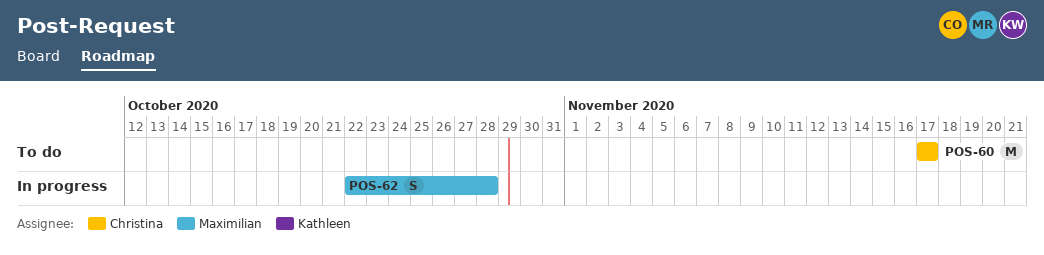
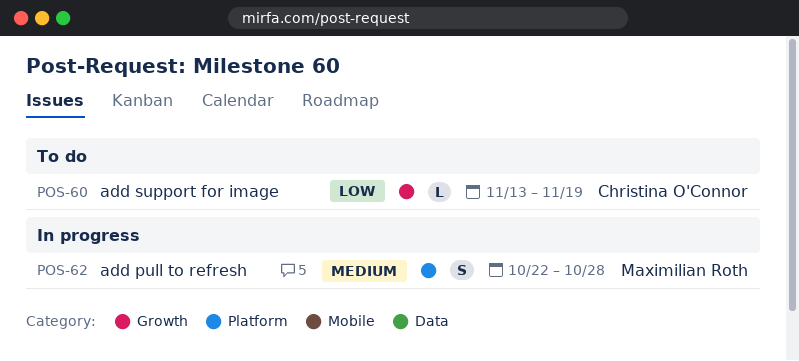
POS-60, estimate: M -> L
POS-60, start: Nov 17 -> Nov 13
POS-60, due: Nov 17 -> Nov 19

